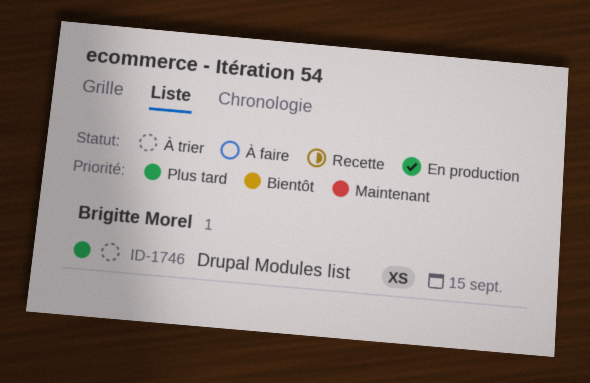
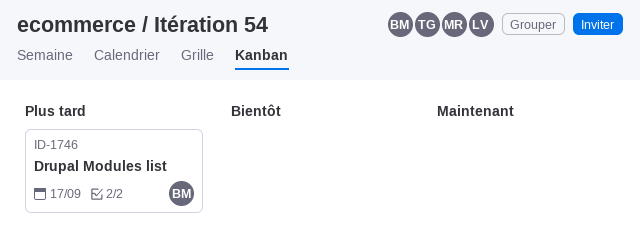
ID-1746, due: Sep 15 -> Sep 17

